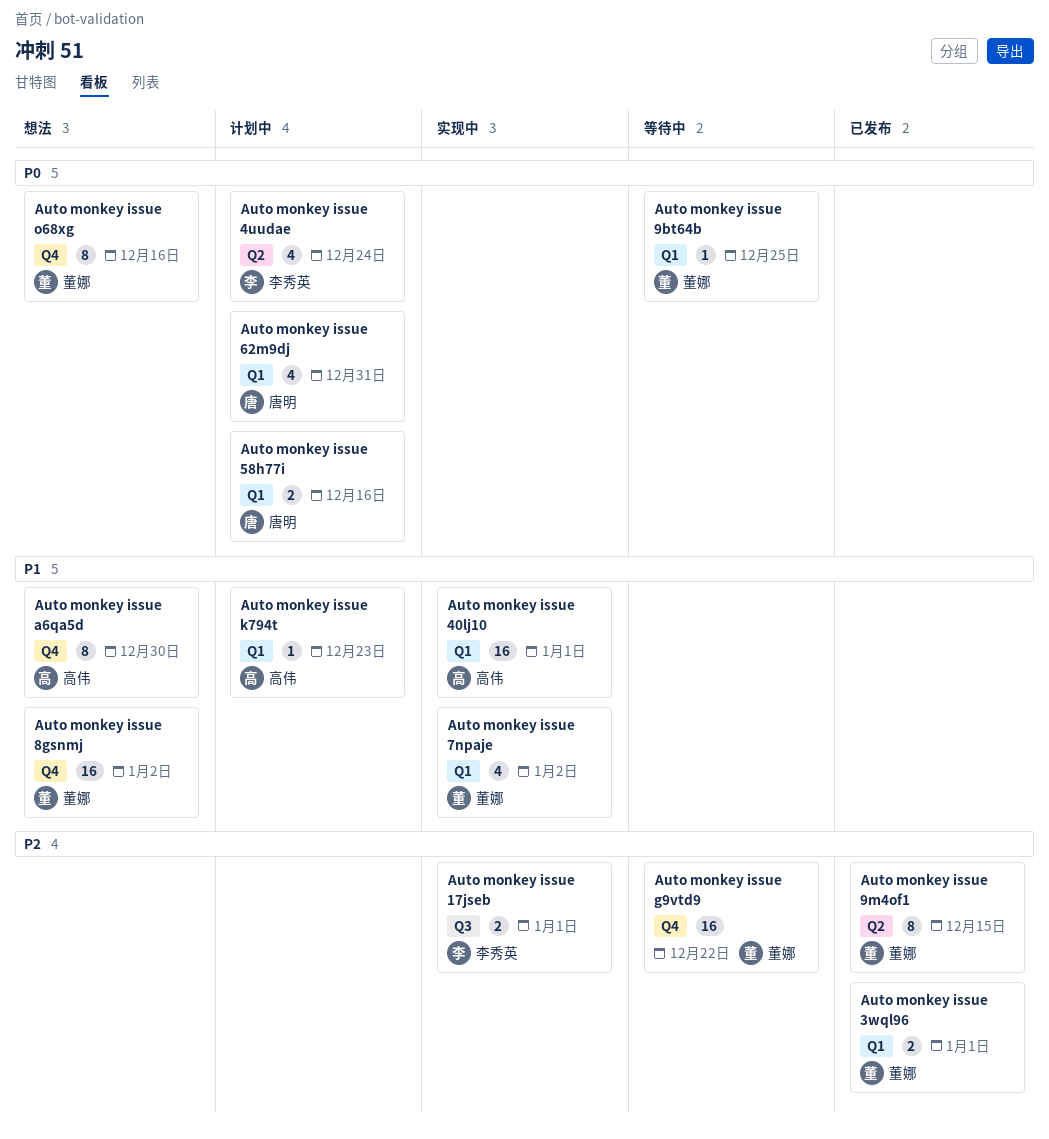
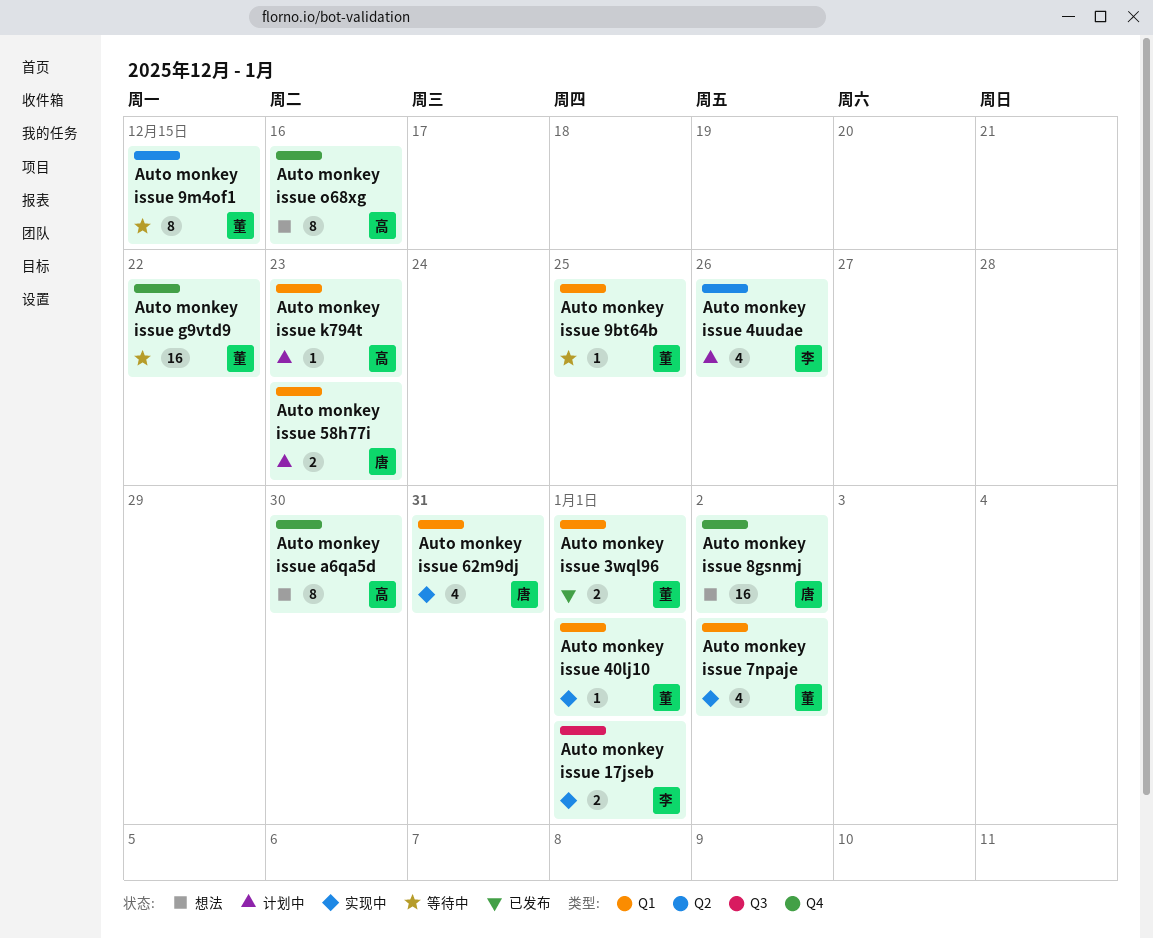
Auto monkey issue 40lj10, owner: 高伟 -> 董娜
Auto monkey issue 40lj10, estimate: 16 -> 1
Auto monkey issue 4uudae, due: Dec 24 -> Dec 26
Auto monkey issue 58h77i, due: Dec 16 -> Dec 23
Auto monkey issue 62m9dj, status: 计划中 -> 实现中
Auto monkey issue 8gsnmj, owner: 董娜 -> 唐明
Auto monkey issue 9m4of1, status: 已发布 -> 等待中
Auto monkey issue o68xg, owner: 董娜 -> 高伟

